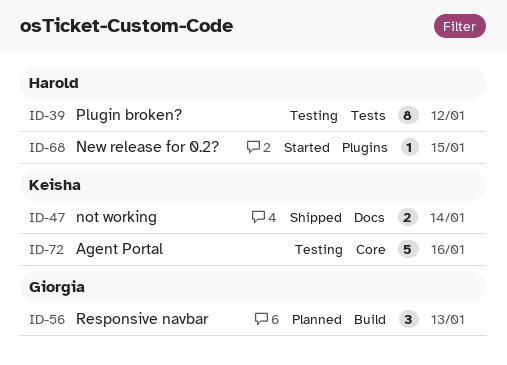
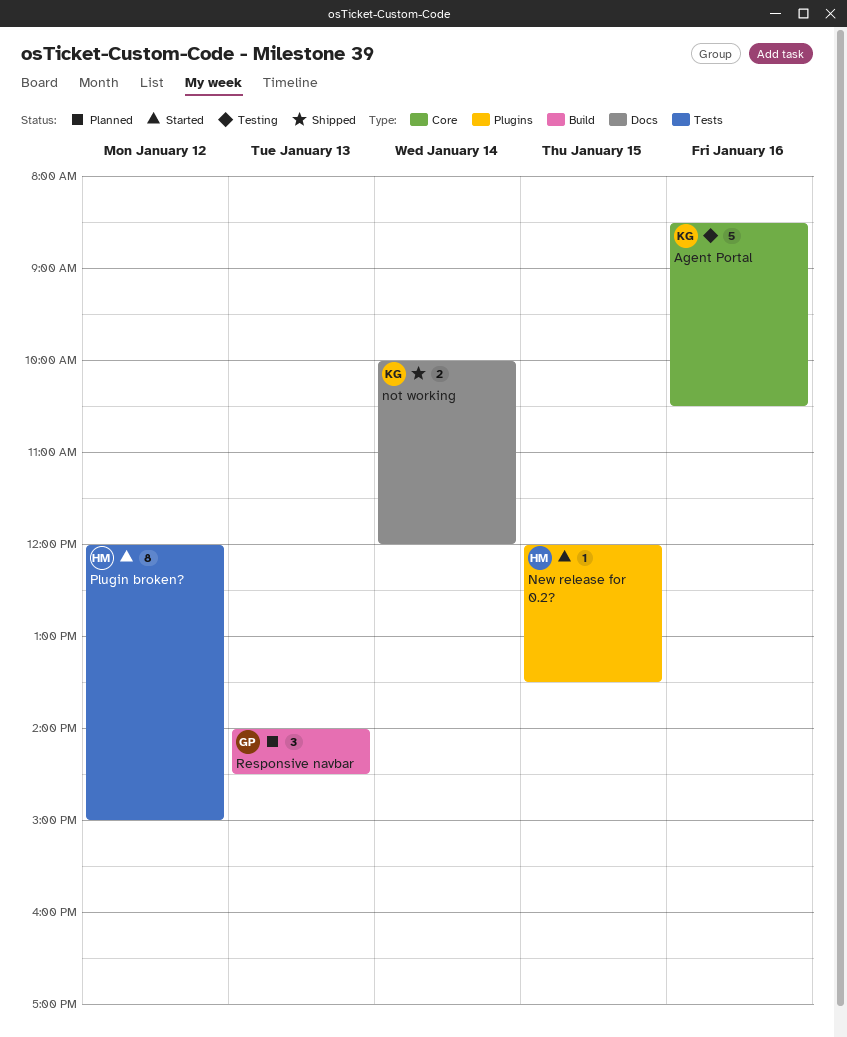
Plugin broken?, status: Testing -> Started

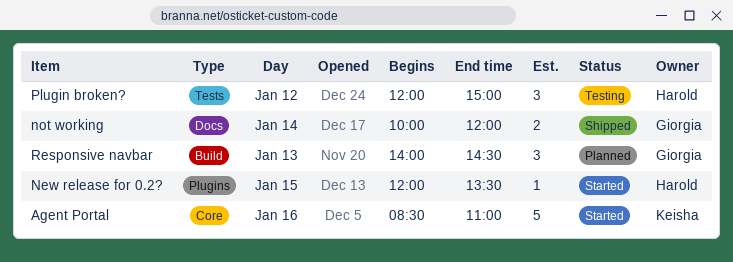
Agent Portal, status: Testing -> Started
Agent Portal, ends: 10:30 -> 11:00
not working, owner: Keisha -> Giorgia
Plugin broken?, status: Started -> Testing
Plugin broken?, estimate: 8 -> 3

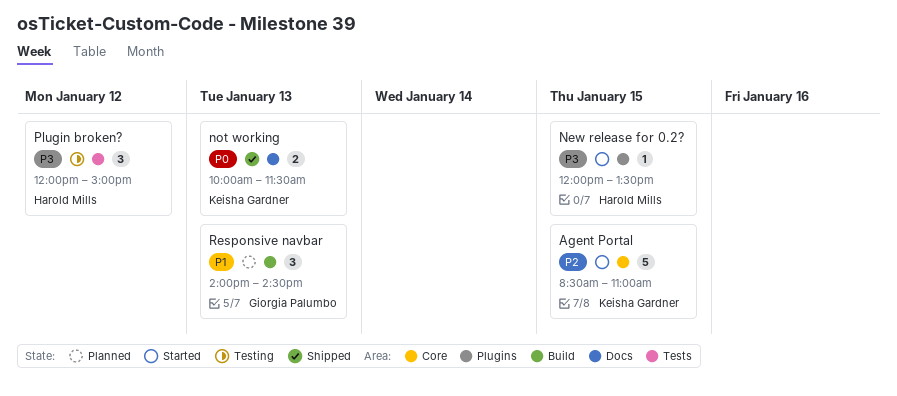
Agent Portal, day: Jan 16 -> Jan 15
not working, owner: Giorgia Palumbo -> Keisha Gardner
not working, day: Jan 14 -> Jan 13
not working, ends: 12:00 -> 11:30

